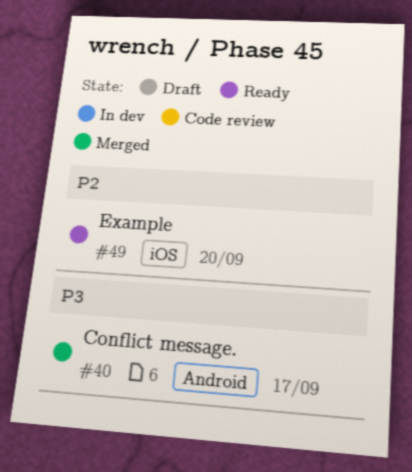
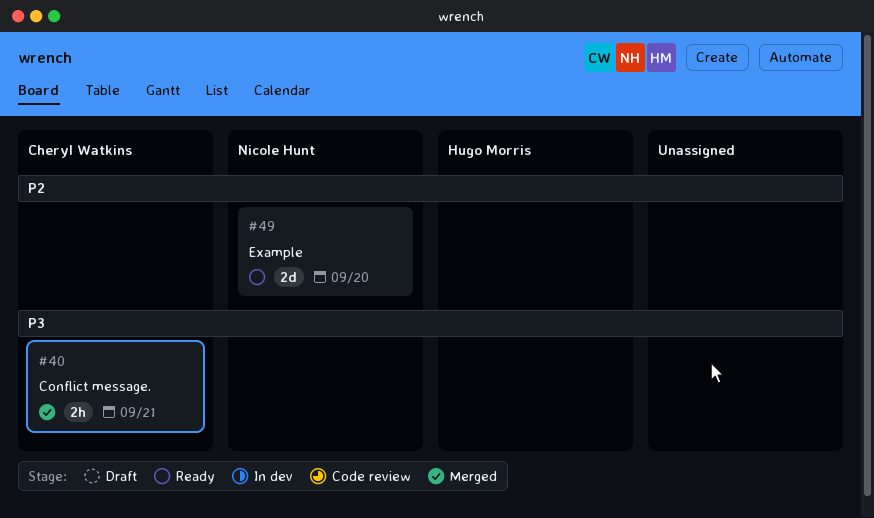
#40, due: Sep 17 -> Sep 21

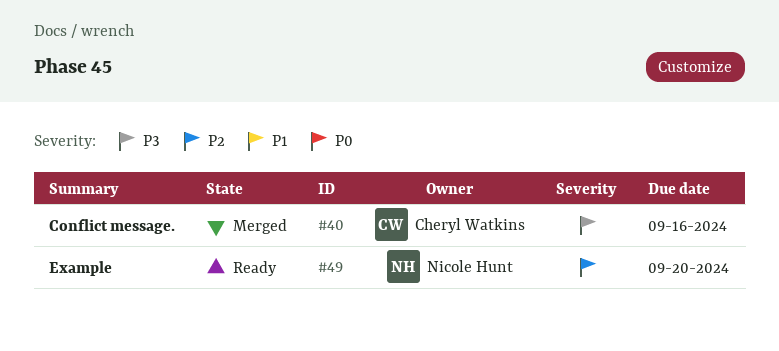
#40, due: Sep 21 -> Sep 16

